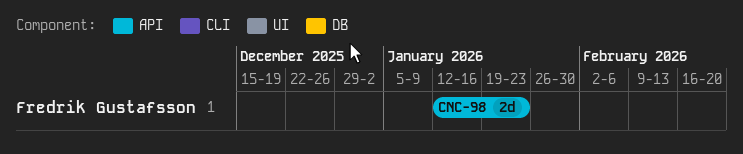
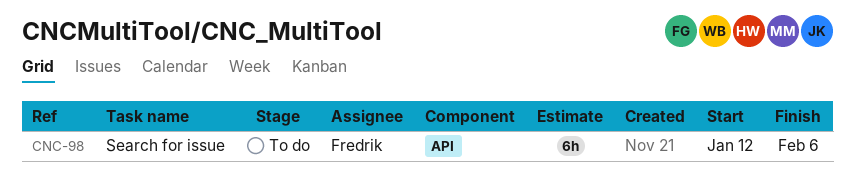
CNC-98, estimate: 2d -> 6h
CNC-98, due: Jan 23 -> Feb 6

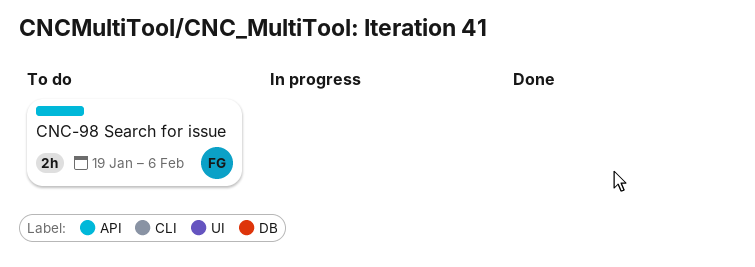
CNC-98, estimate: 6h -> 2h
CNC-98, start: Jan 12 -> Jan 19

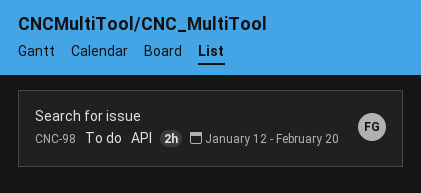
CNC-98, start: Jan 19 -> Jan 12
CNC-98, due: Feb 6 -> Feb 20

